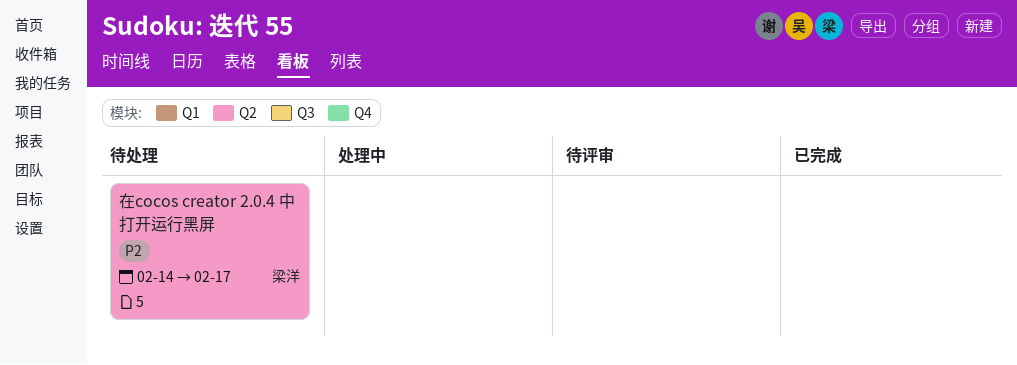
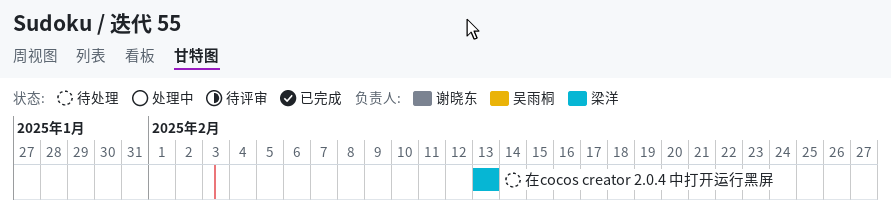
在cocos creator 2.0.4 中打开运行黑屏, start: Feb 14 -> Feb 13
在cocos creator 2.0.4 中打开运行黑屏, due: Feb 17 -> Feb 13

